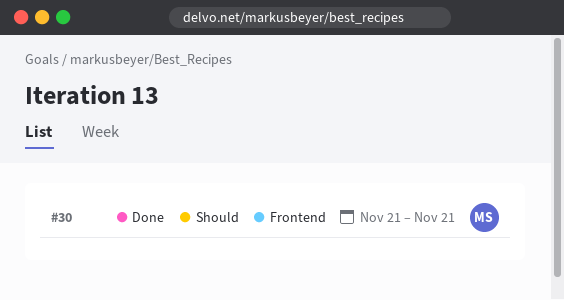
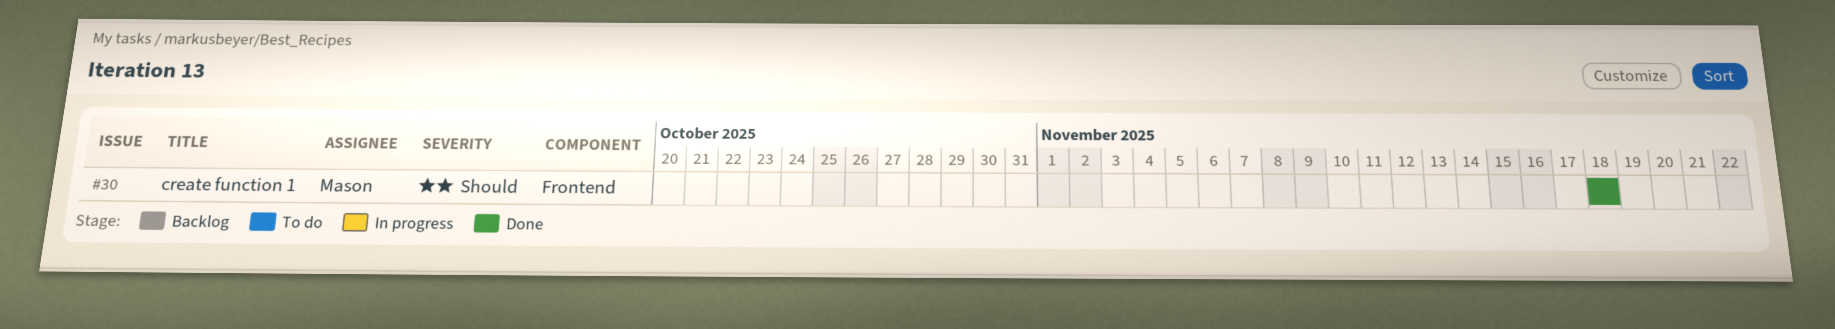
#30, start: Nov 21 -> Nov 18
#30, due: Nov 21 -> Nov 18

